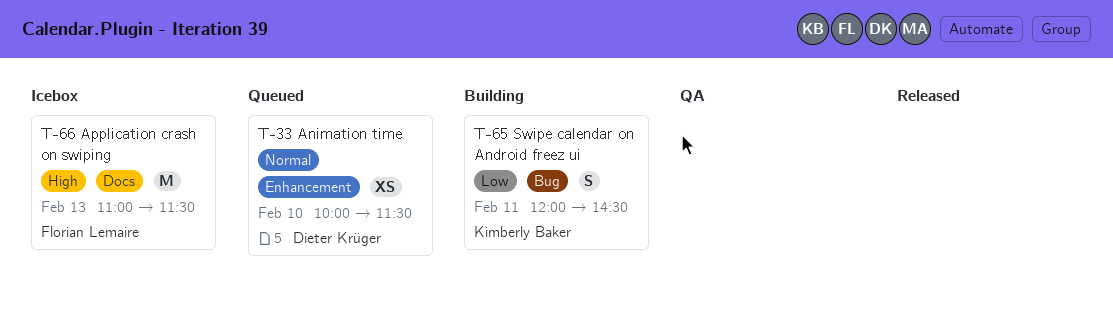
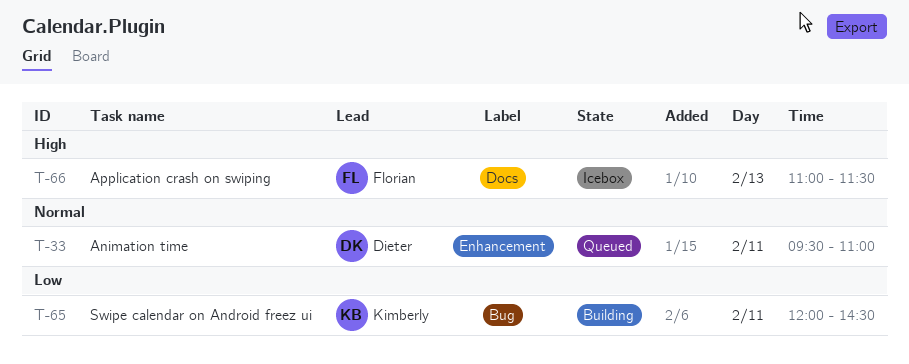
T-33, day: Feb 10 -> Feb 11
T-33, begins: 10:00 -> 09:30
T-33, ends: 11:30 -> 11:00

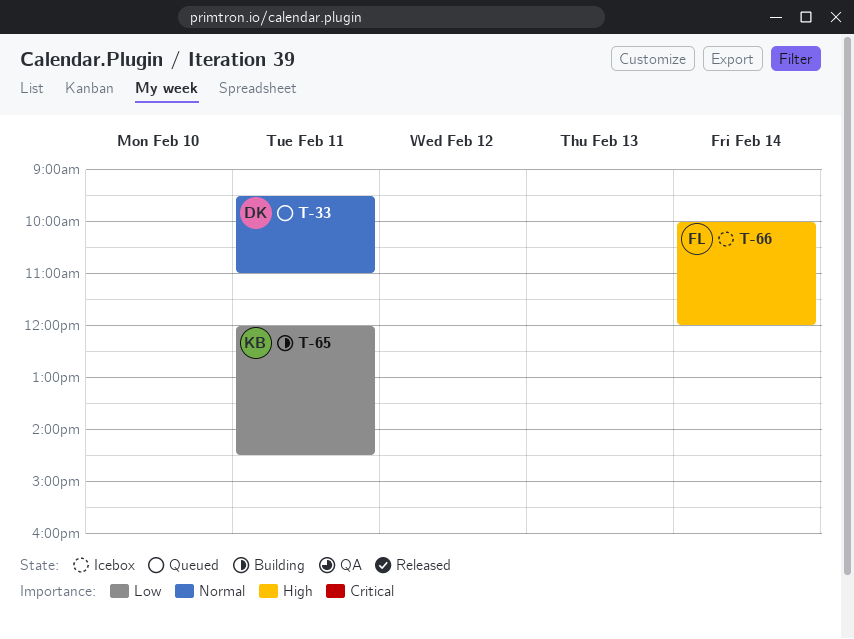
T-66, day: Feb 13 -> Feb 14
T-66, begins: 11:00 -> 10:00
T-66, ends: 11:30 -> 12:00

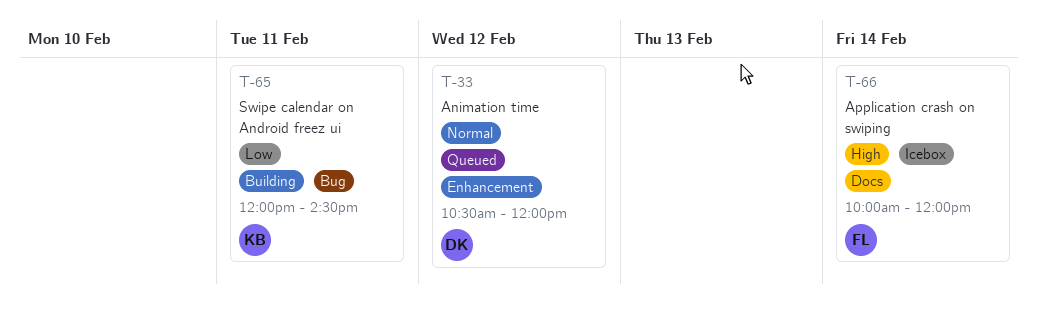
T-33, day: Feb 11 -> Feb 12
T-33, begins: 09:30 -> 10:30
T-33, ends: 11:00 -> 12:00

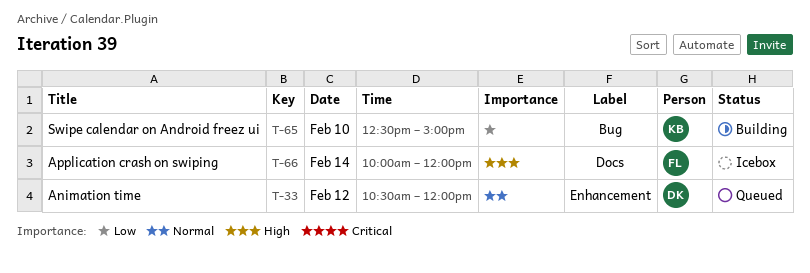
T-65, day: Feb 11 -> Feb 10
T-65, begins: 12:00 -> 12:30
T-65, ends: 14:30 -> 15:00

